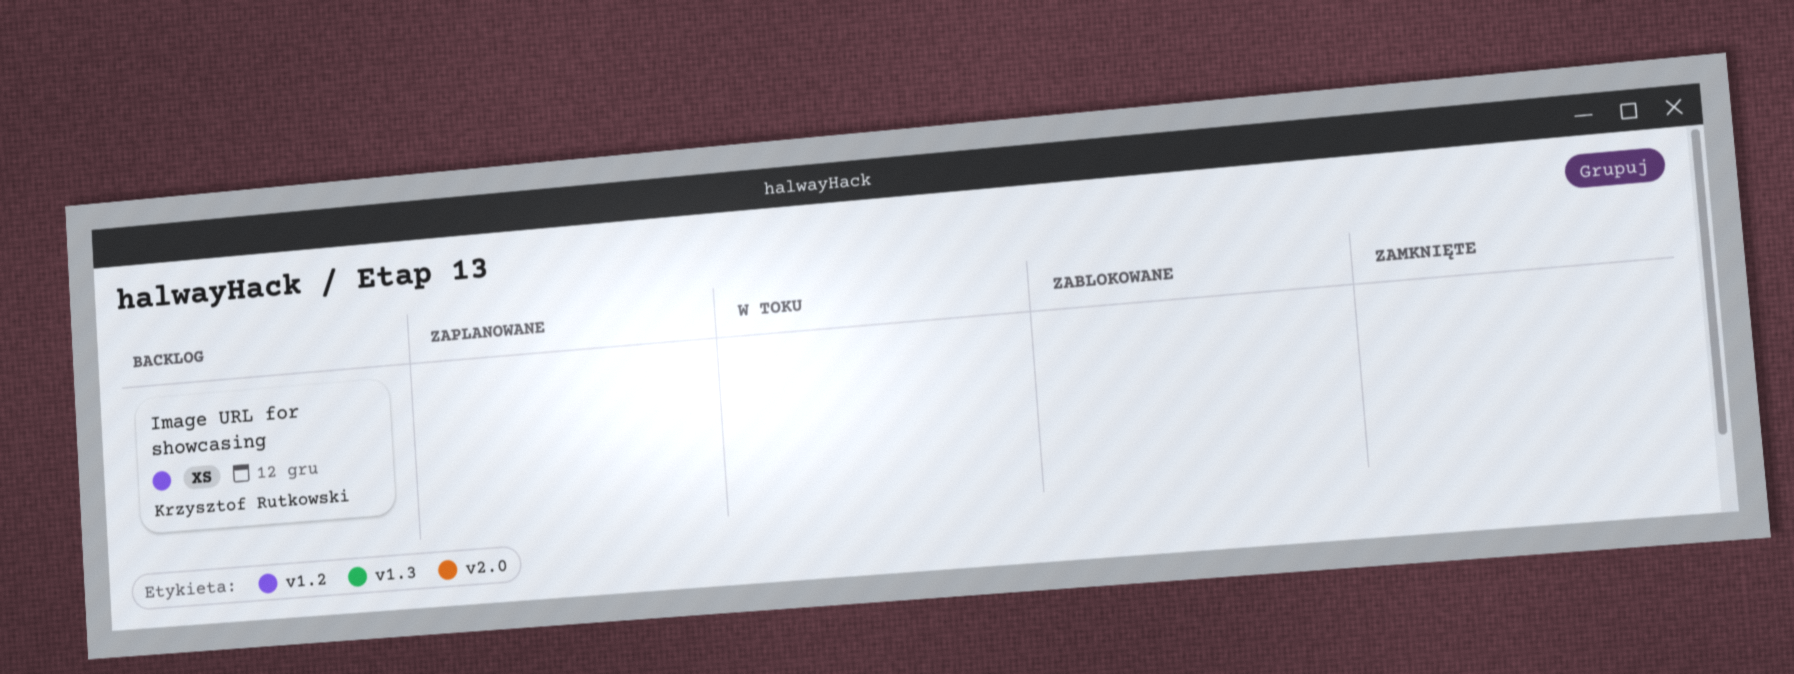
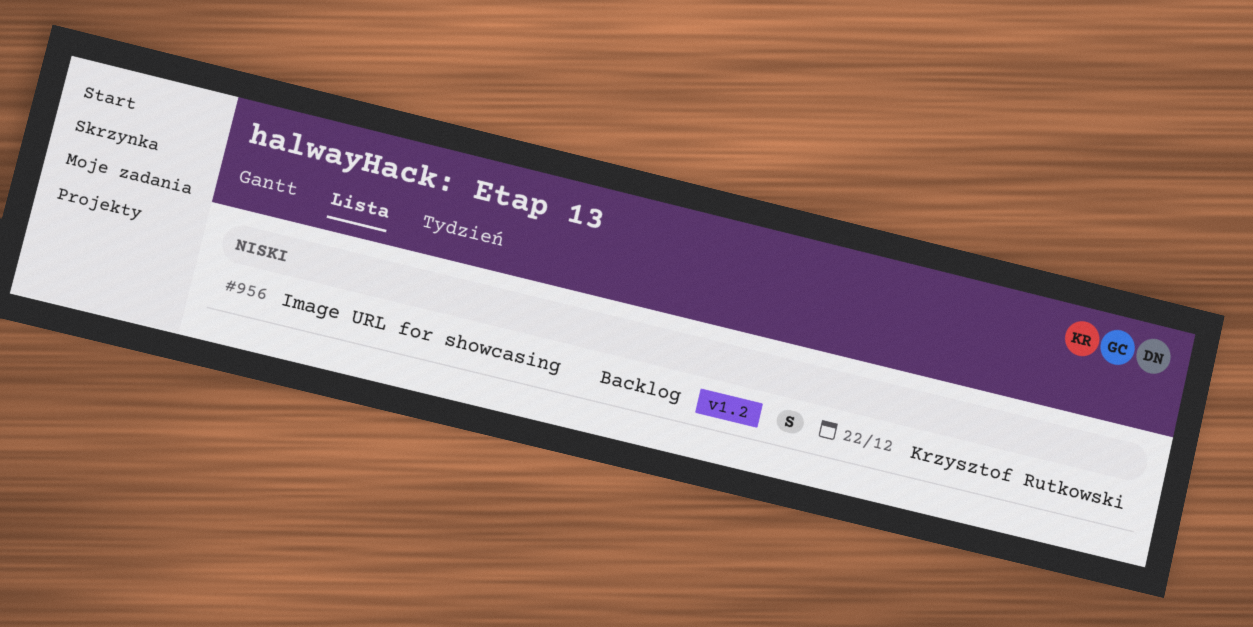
Image URL for showcasing, estimate: XS -> S
Image URL for showcasing, due: Dec 12 -> Dec 22

